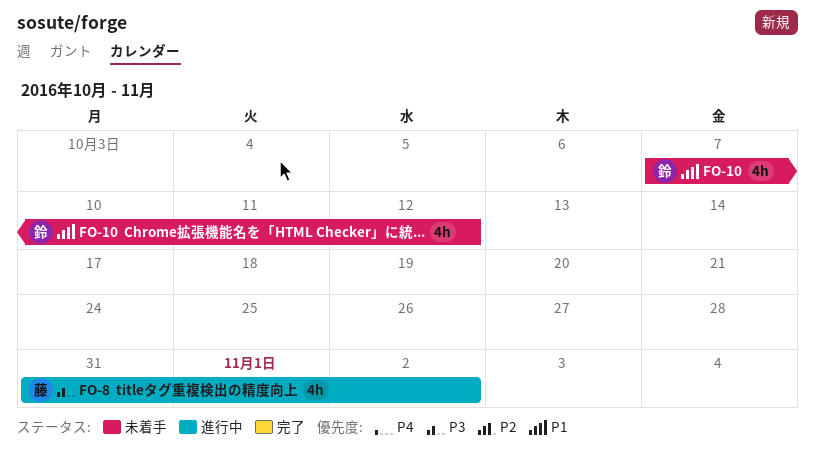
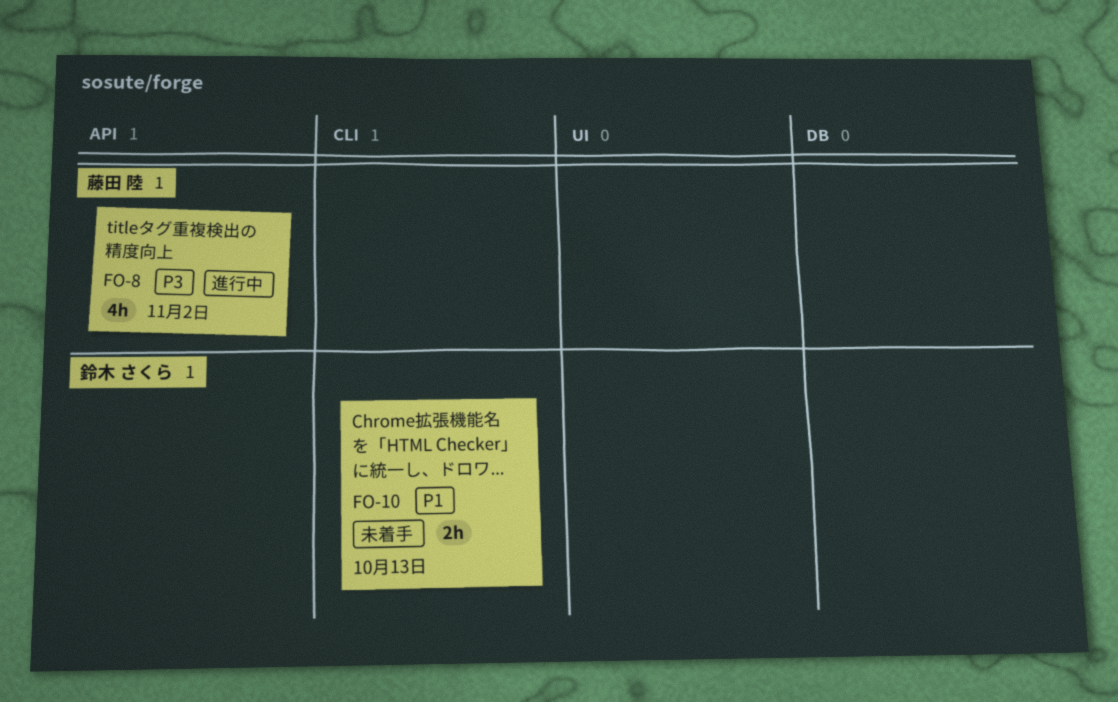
FO-10, estimate: 4h -> 2h
FO-10, due: Oct 12 -> Oct 13

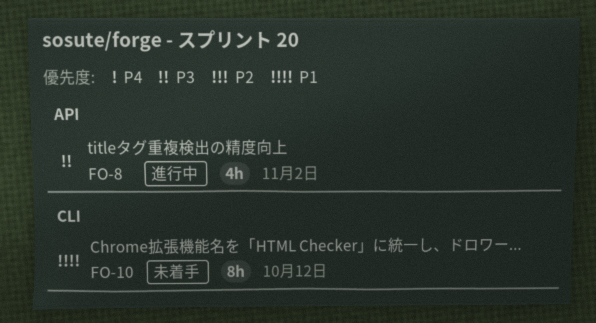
FO-10, estimate: 2h -> 8h
FO-10, due: Oct 13 -> Oct 12

